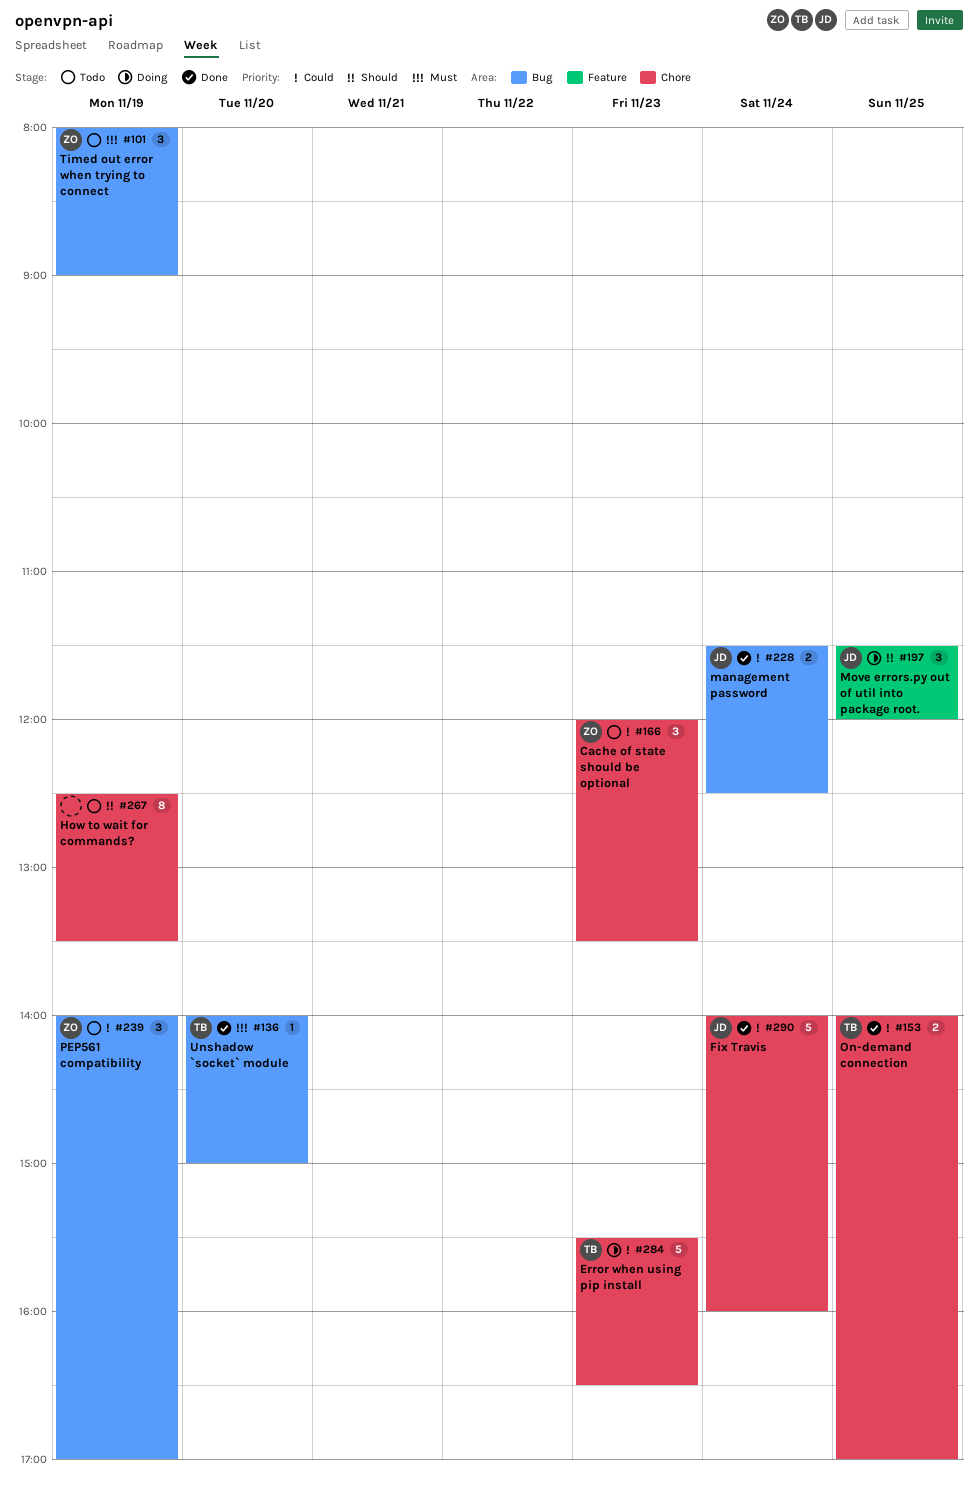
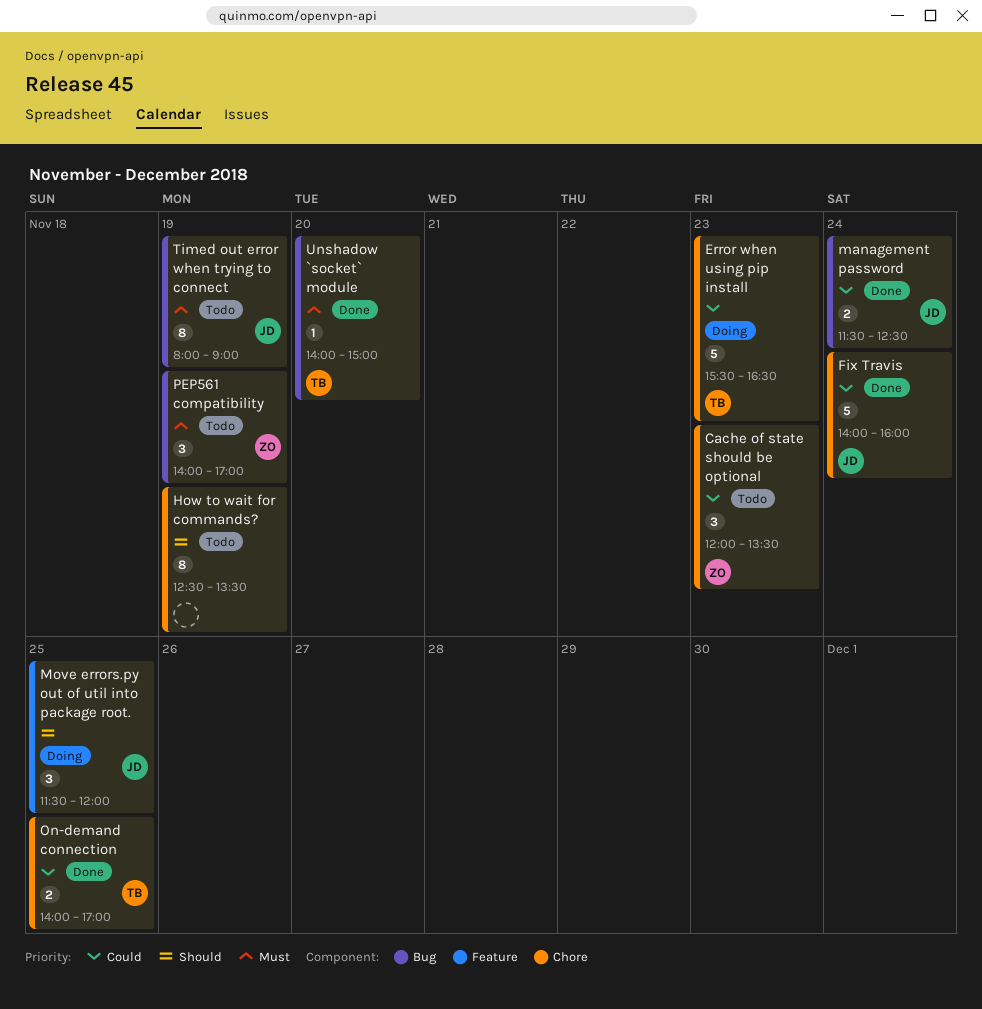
PEP561 compatibility, priority: Could -> Must
Timed out error when trying to connect, owner: ZO -> JD
Timed out error when trying to connect, estimate: 3 -> 8

